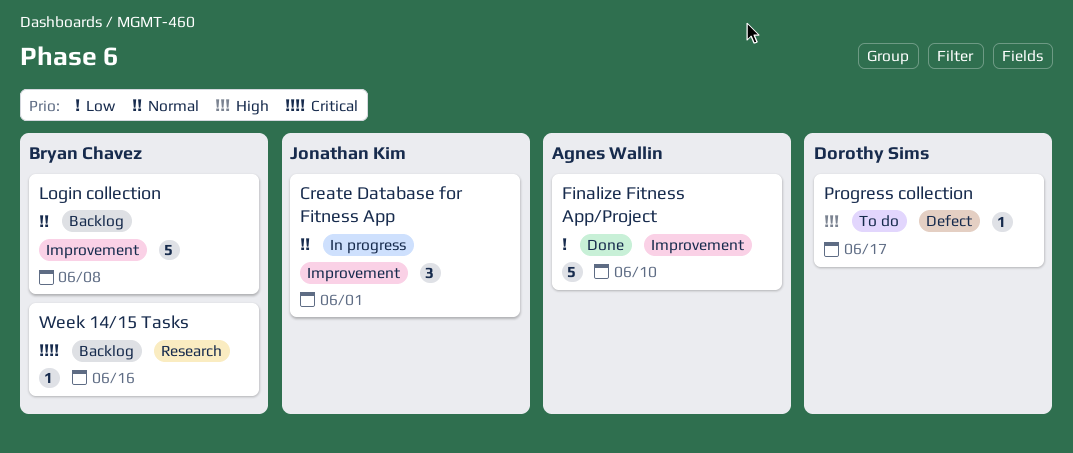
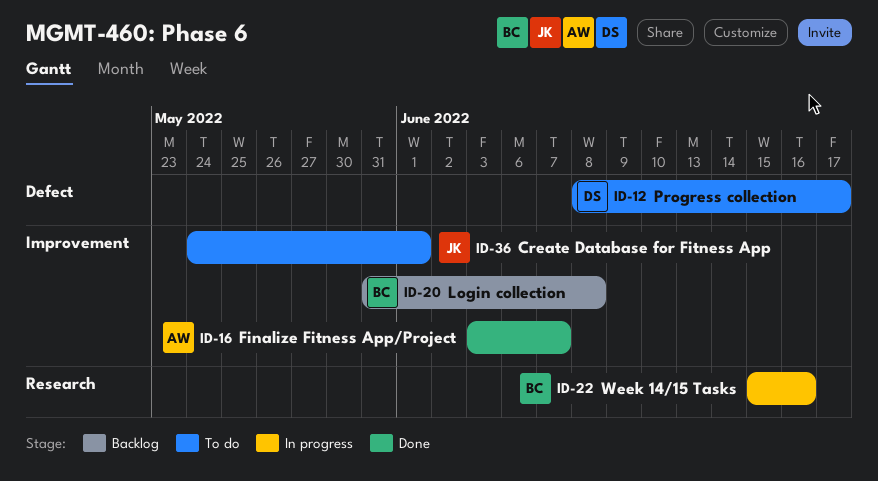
Create Database for Fitness App, status: In progress -> To do
Finalize Fitness App/Project, due: Jun 10 -> Jun 7
Week 14/15 Tasks, status: Backlog -> In progress

